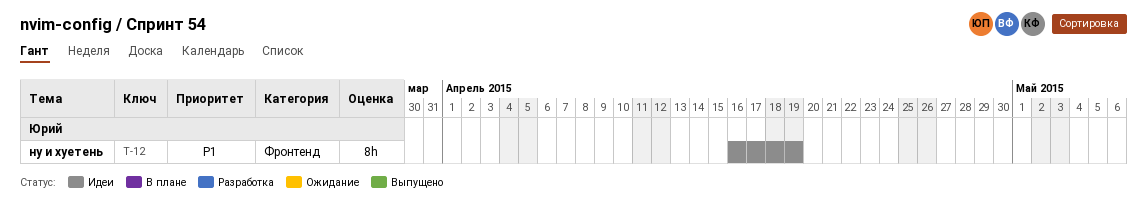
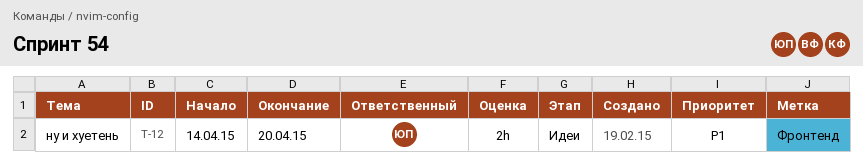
T-12, estimate: 8h -> 2h
T-12, start: Apr 16 -> Apr 14
T-12, due: Apr 19 -> Apr 20

